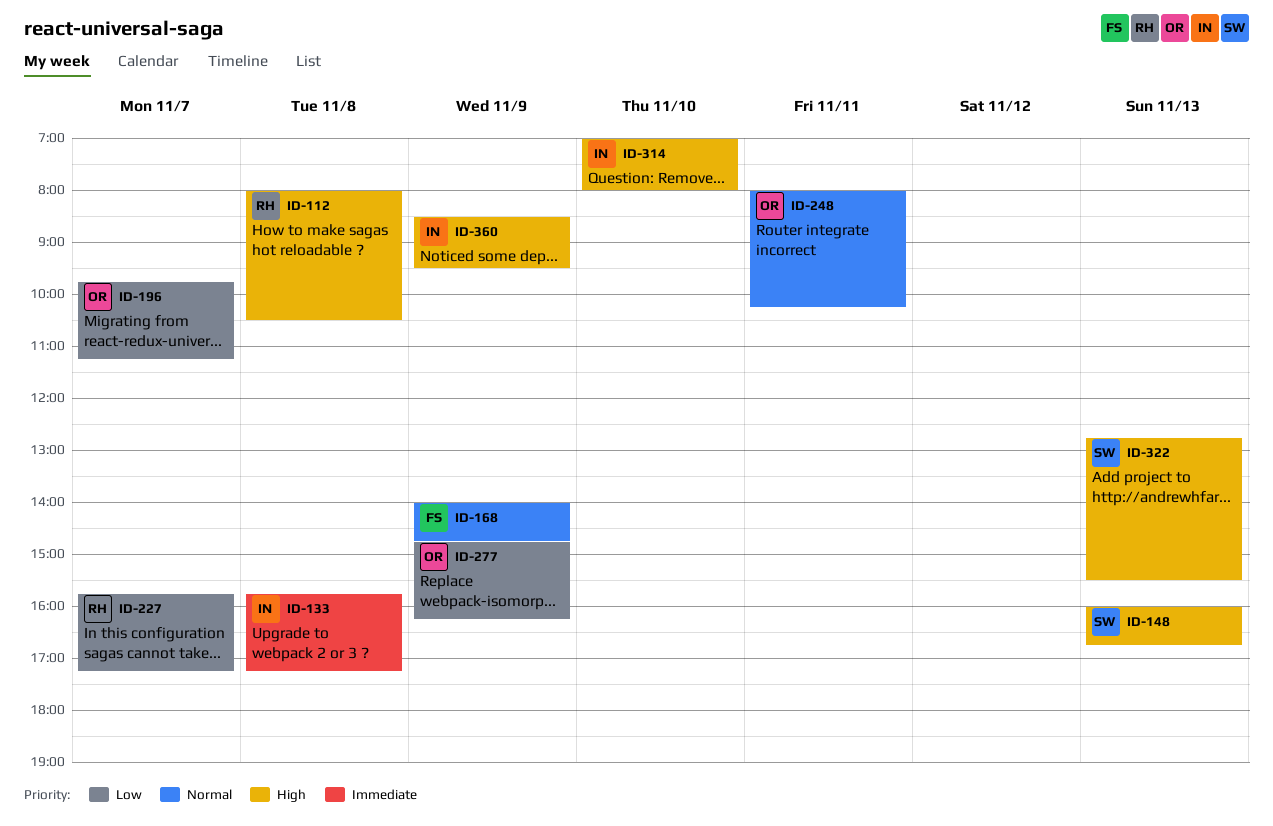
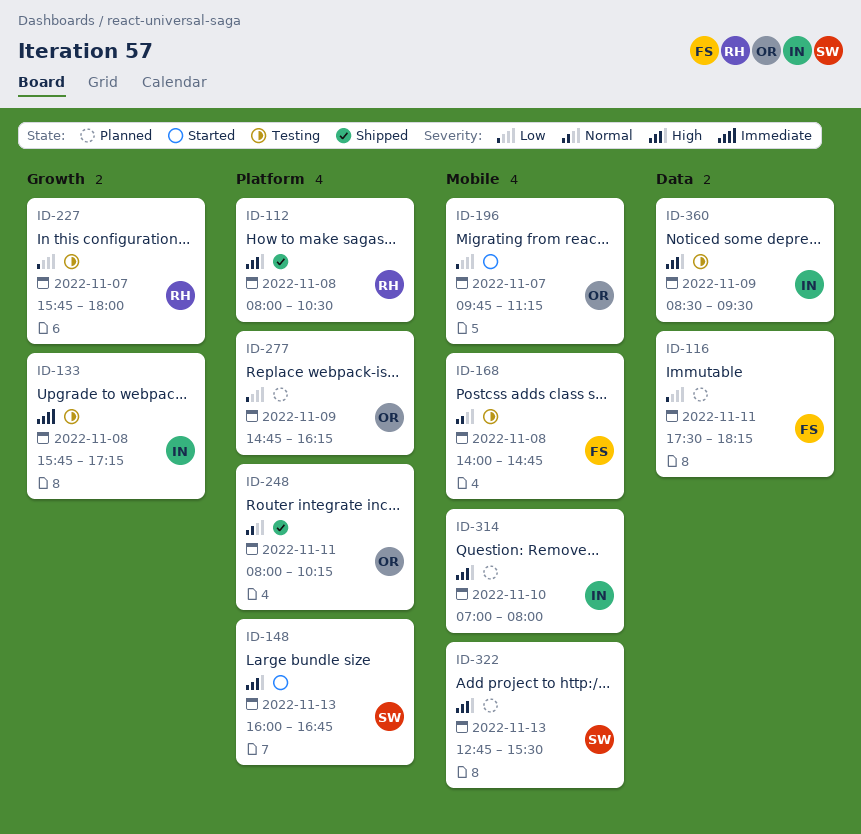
ID-116: none -> present
ID-168, day: Nov 9 -> Nov 8
ID-227, ends: 17:15 -> 18:00

